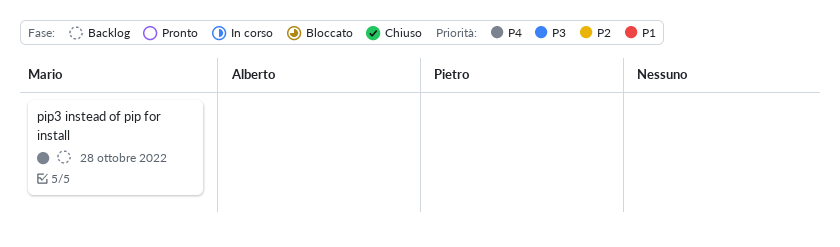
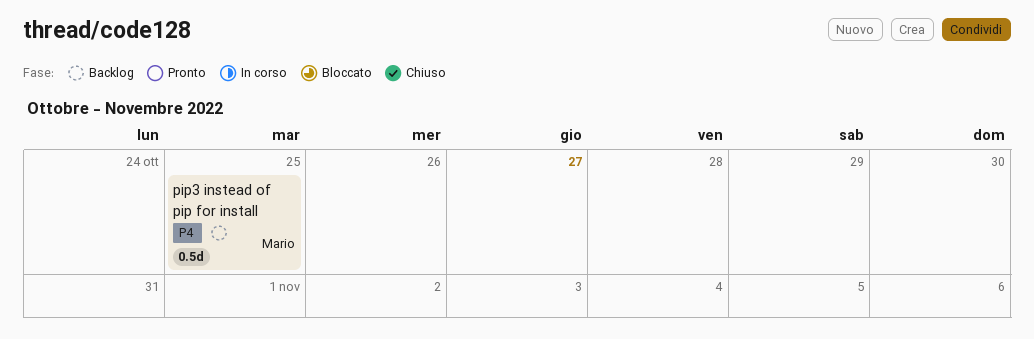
pip3 instead of pip for install, due: Oct 28 -> Oct 25

